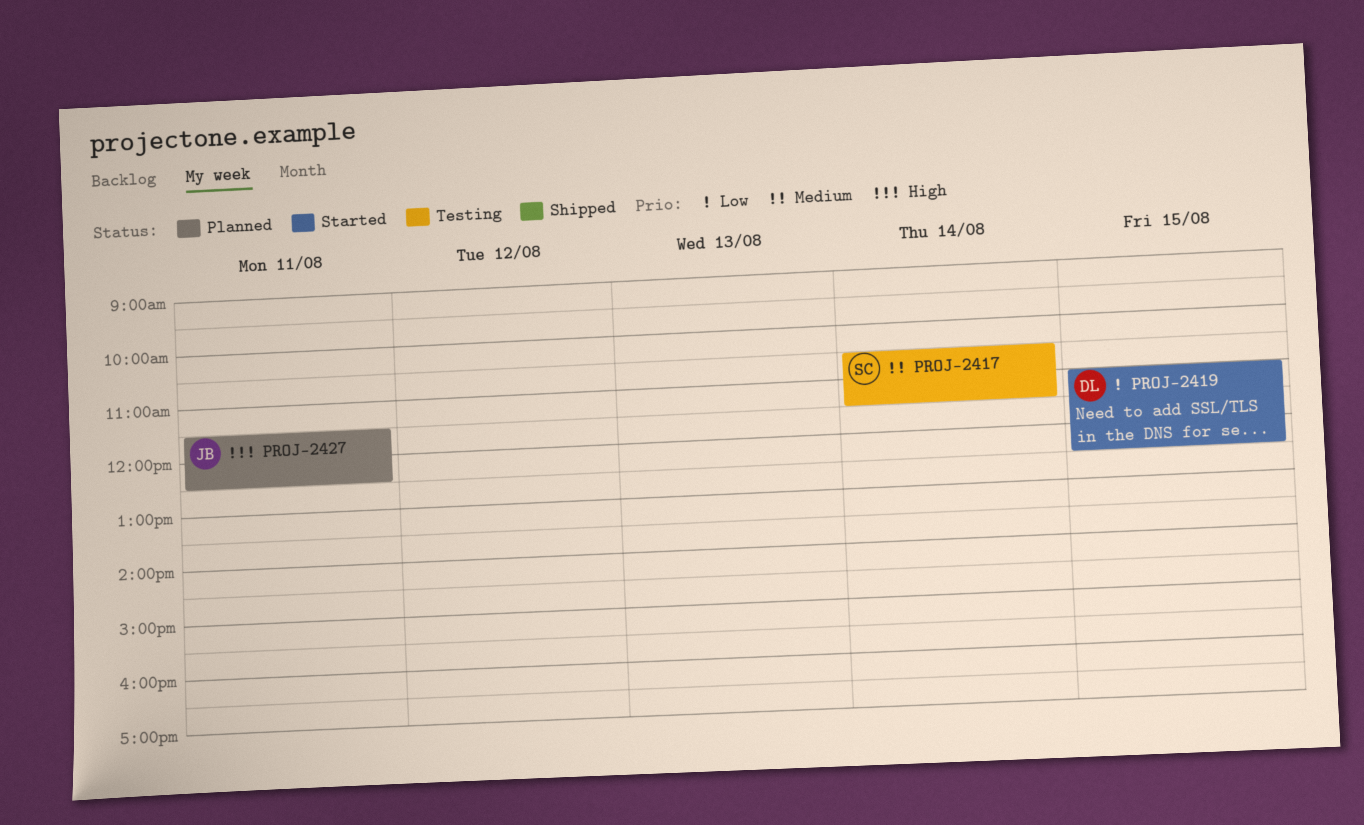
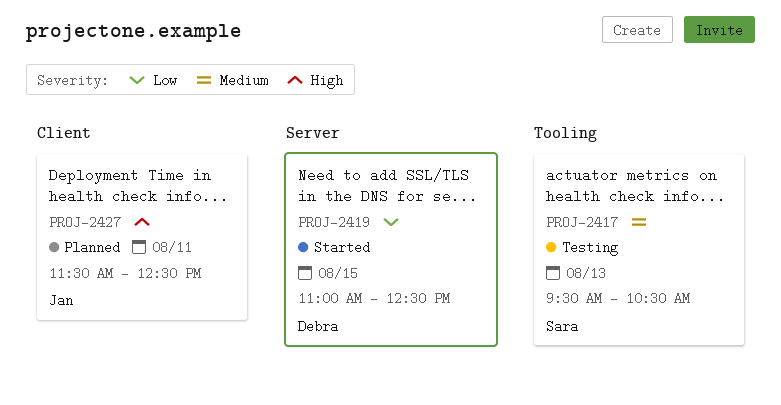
PROJ-2417, day: Aug 14 -> Aug 13
PROJ-2417, begins: 10:30 -> 09:30
PROJ-2417, ends: 11:30 -> 10:30

